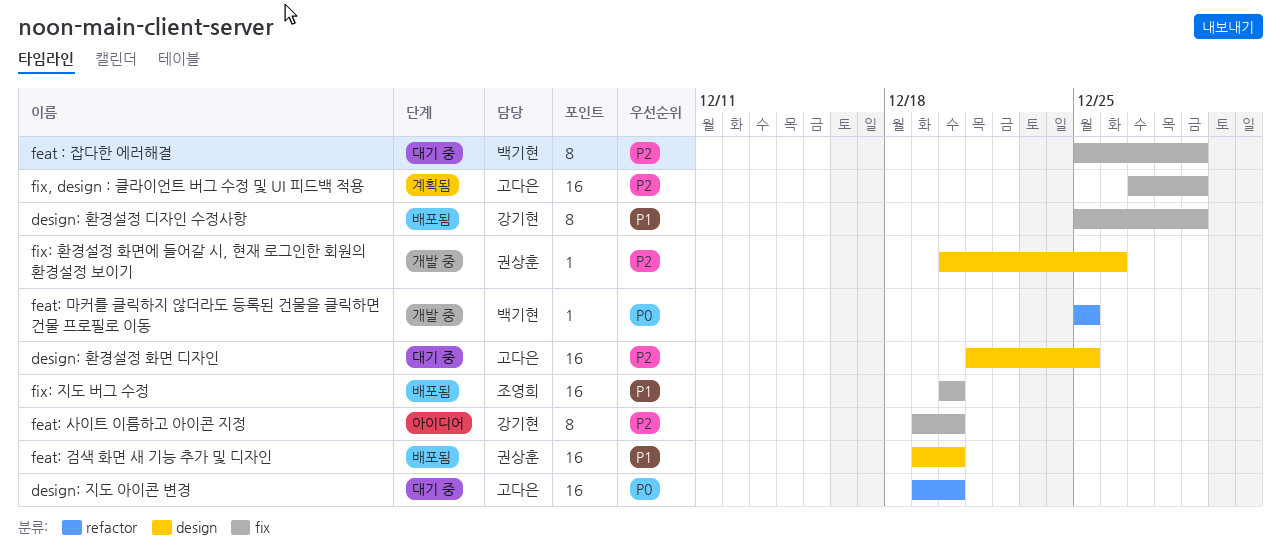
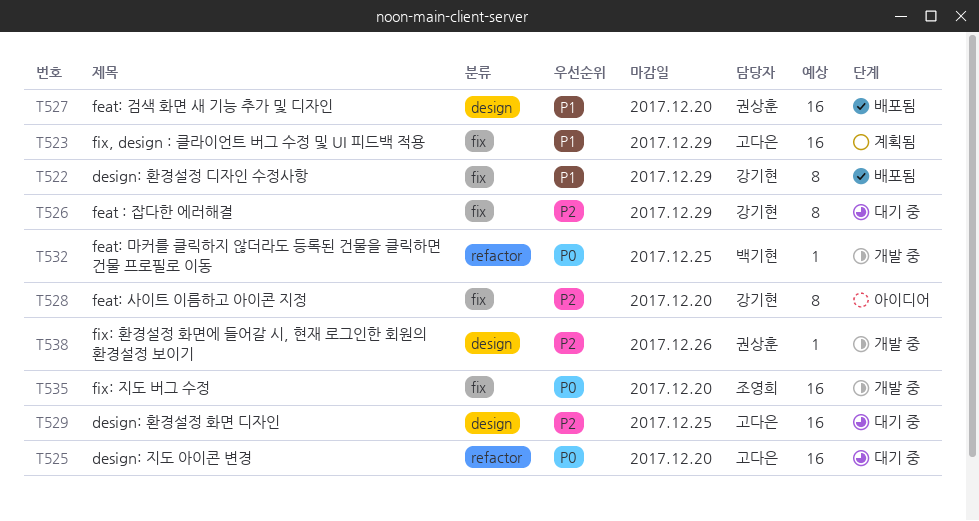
feat : 잡다한 에러해결, owner: 백기현 -> 강기현
fix, design : 클라이언트 버그 수정 및 UI 피드백 적용, priority: P2 -> P1
fix: 지도 버그 수정, status: 배포됨 -> 개발 중
fix: 지도 버그 수정, priority: P1 -> P0

